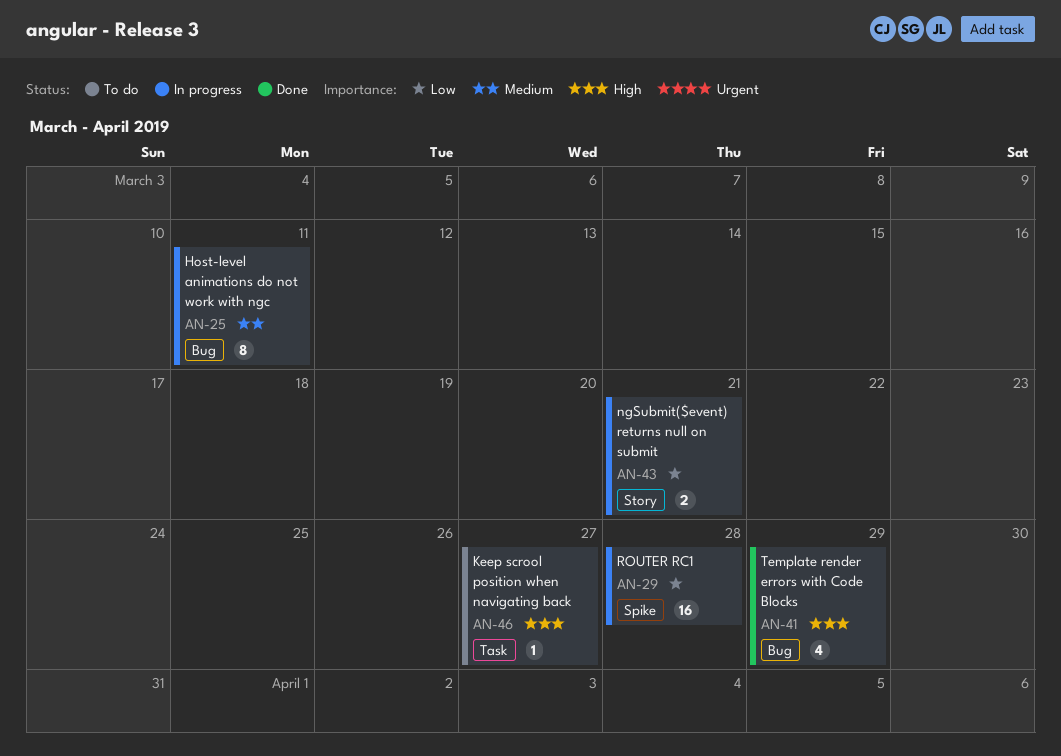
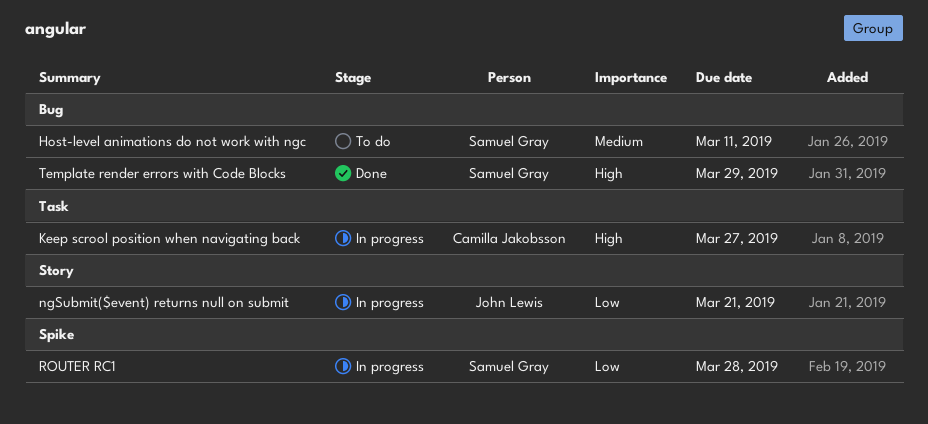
Host-level animations do not work with ngc, status: In progress -> To do
Keep scrool position when navigating back, status: To do -> In progress

